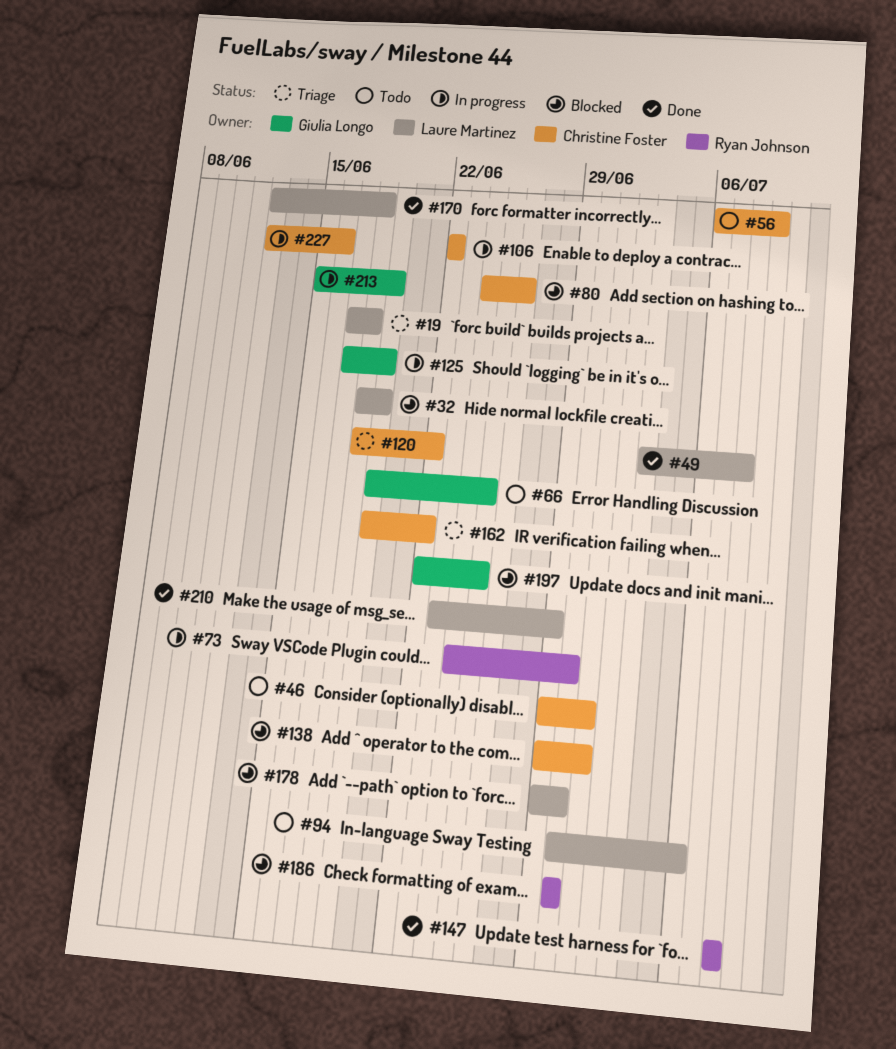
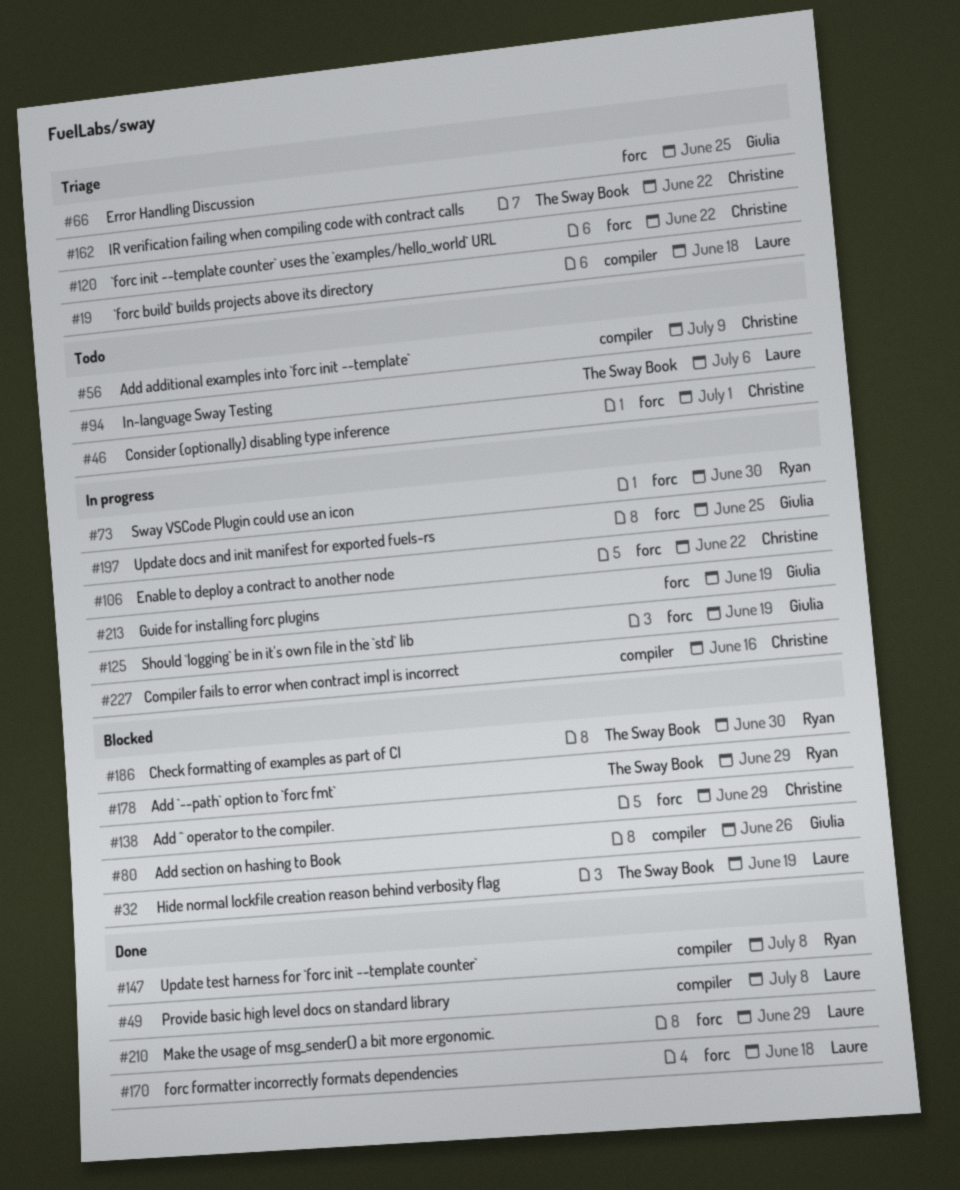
#66, status: Todo -> Triage
#80, owner: Christine Foster -> Giulia Longo
#138, due: Jul 1 -> Jun 29
#178, owner: Laure Martinez -> Ryan Johnson
#178, due: Jun 30 -> Jun 29
#197, status: Blocked -> In progress

